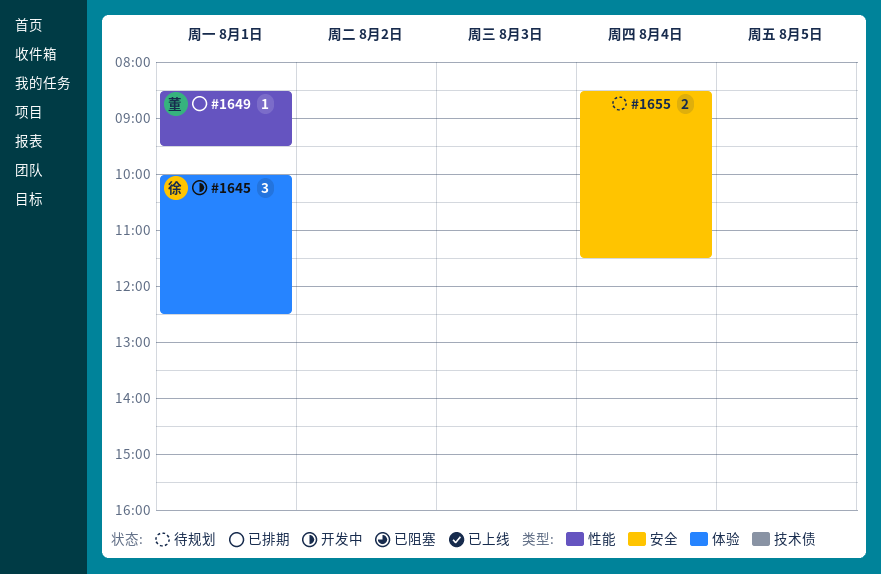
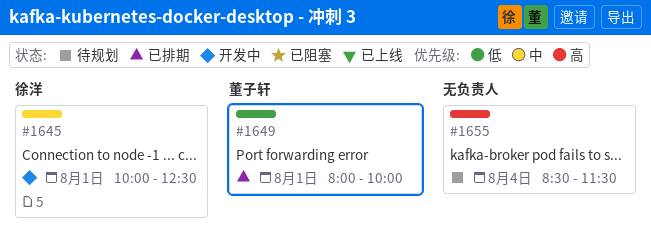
#1649, begins: 08:30 -> 08:00
#1649, ends: 09:30 -> 10:00

